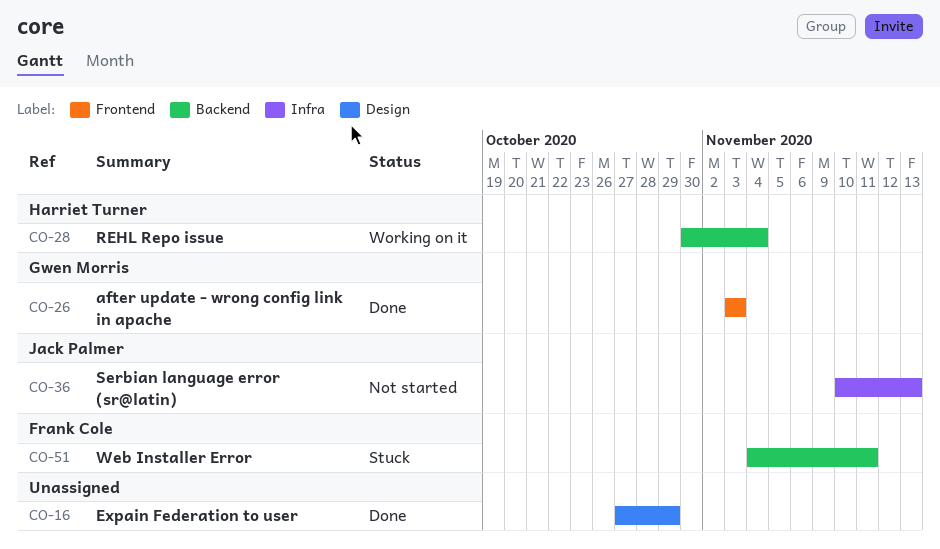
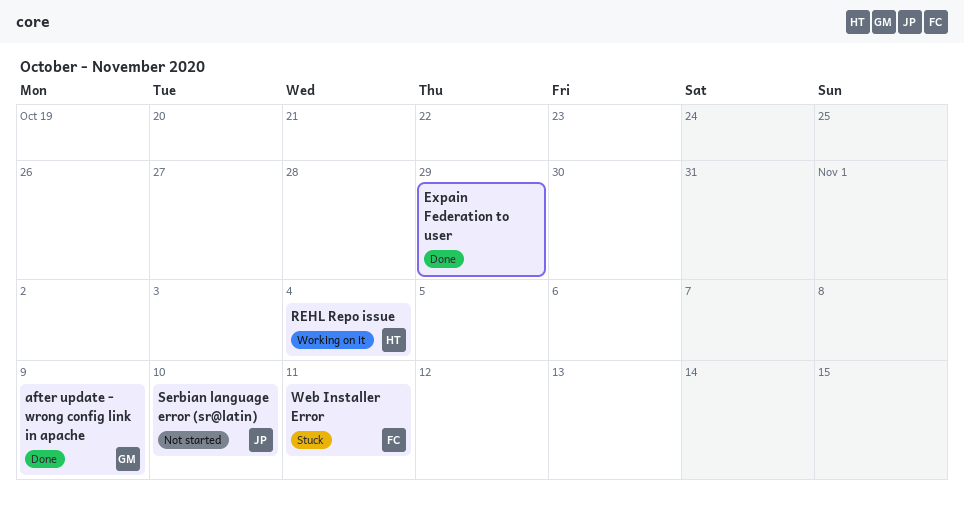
after update - wrong config link in apache, due: Nov 3 -> Nov 9
Serbian language error (sr@latin), due: Nov 13 -> Nov 10

